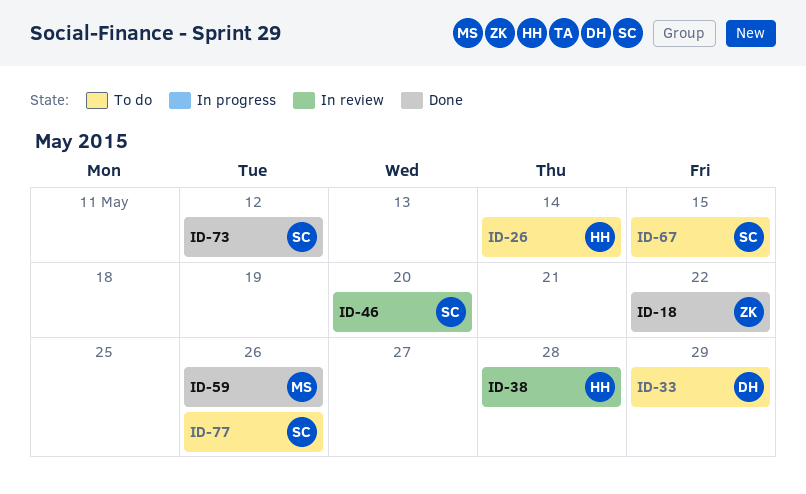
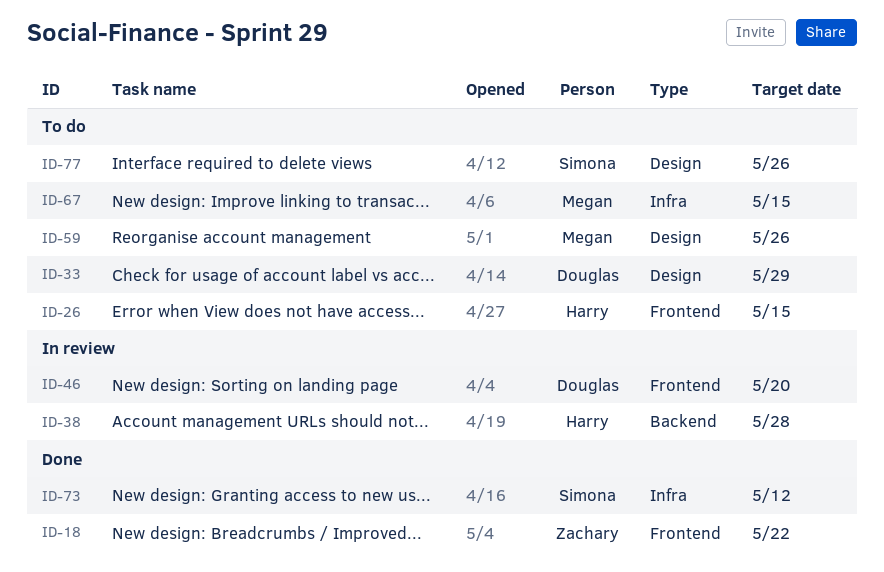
ID-26, due: May 14 -> May 15
ID-46, owner: Simona -> Douglas
ID-59, status: Done -> To do
ID-67, owner: Simona -> Megan

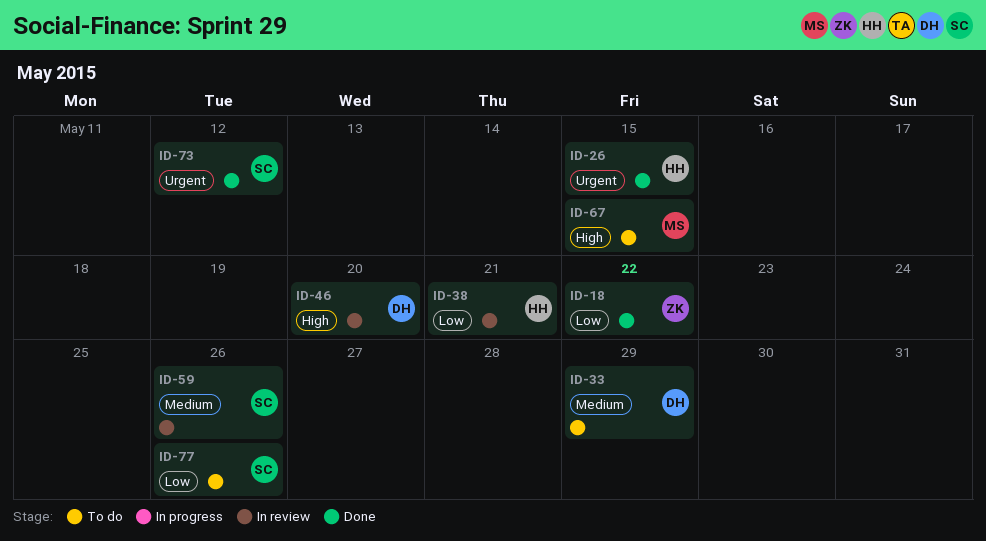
ID-26, status: To do -> Done
ID-38, due: May 28 -> May 21
ID-59, status: To do -> In review
ID-59, owner: Megan -> Simona

